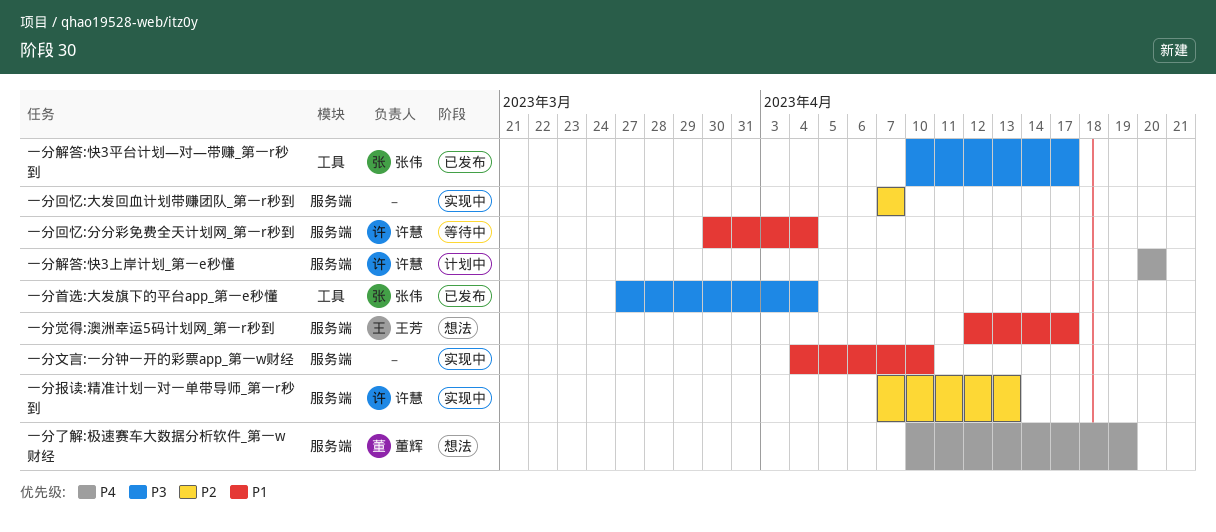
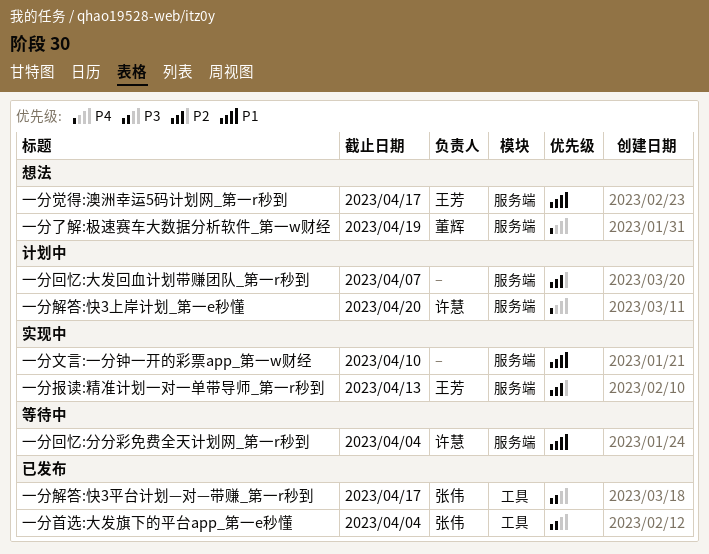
一分回忆:大发回血计划带赚团队_第一r秒到, status: 实现中 -> 计划中
一分报读:精准计划一对一单带导师_第一r秒到, owner: 许慧 -> 王芳

